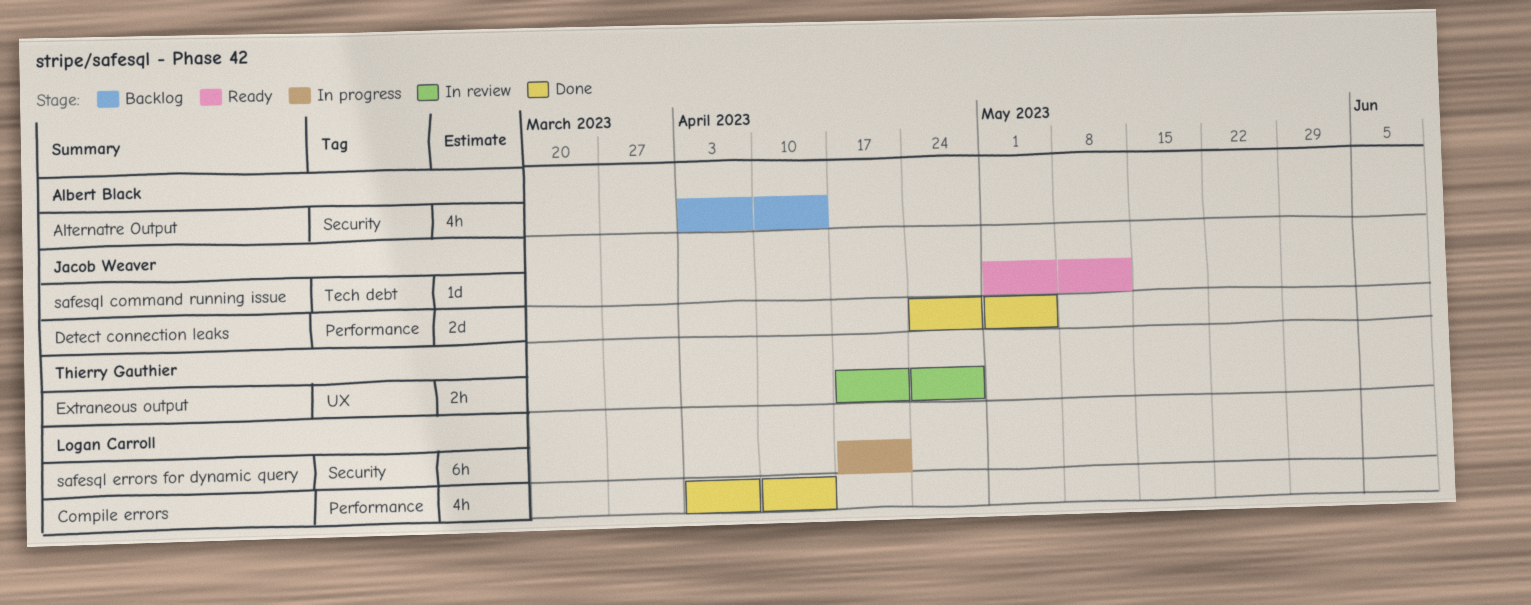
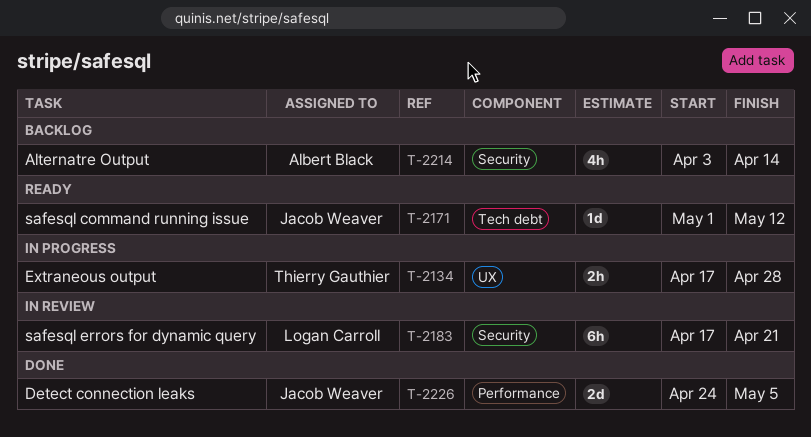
Compile errors: present -> none
Extraneous output, status: In review -> In progress
safesql errors for dynamic query, status: In progress -> In review

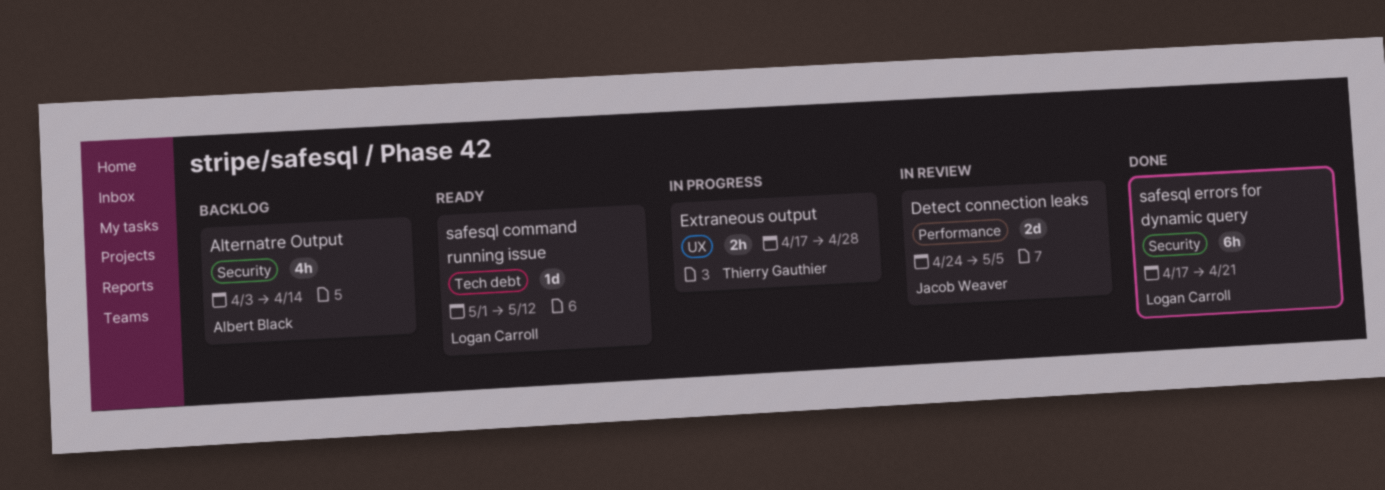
Detect connection leaks, status: Done -> In review
safesql command running issue, owner: Jacob Weaver -> Logan Carroll
safesql errors for dynamic query, status: In review -> Done

